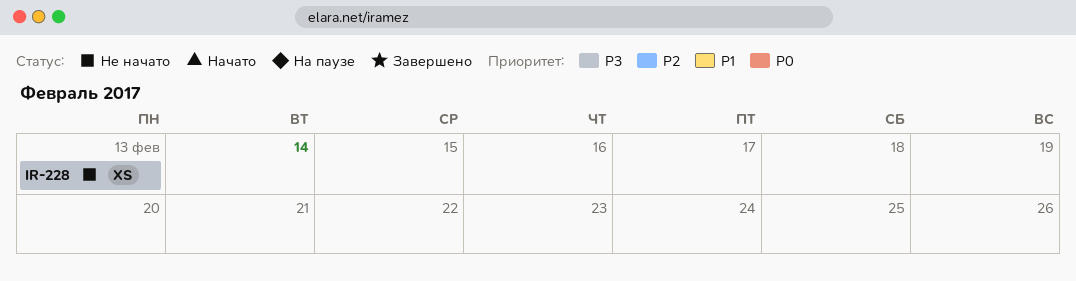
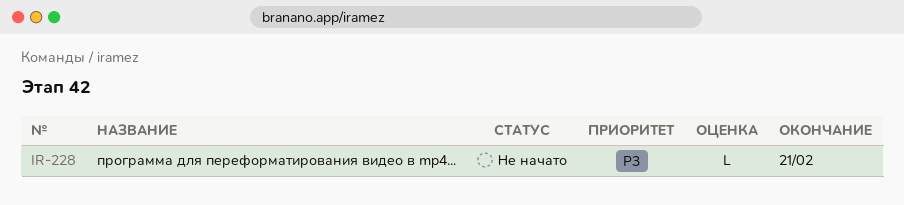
IR-228, estimate: XS -> L
IR-228, due: Feb 13 -> Feb 21

